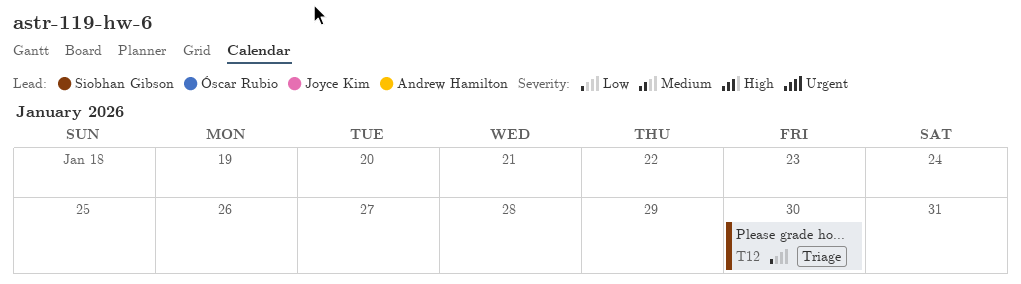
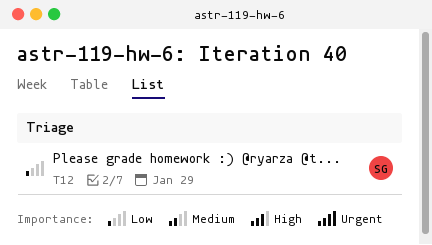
T12, due: Jan 30 -> Jan 29

